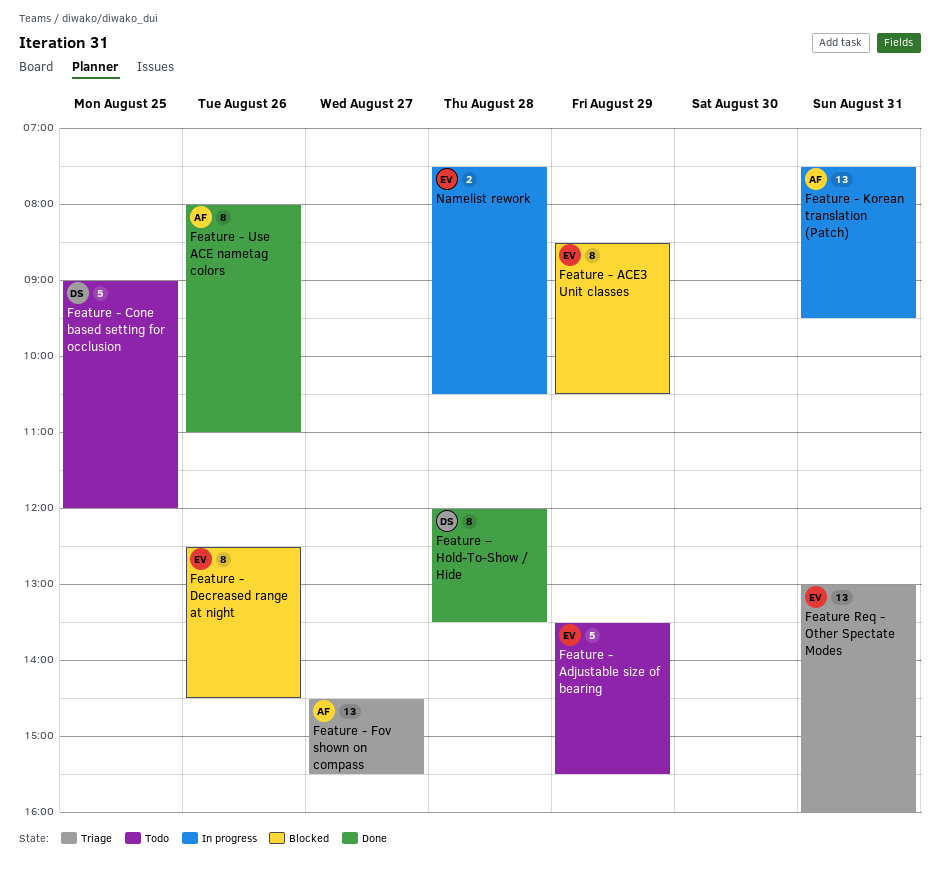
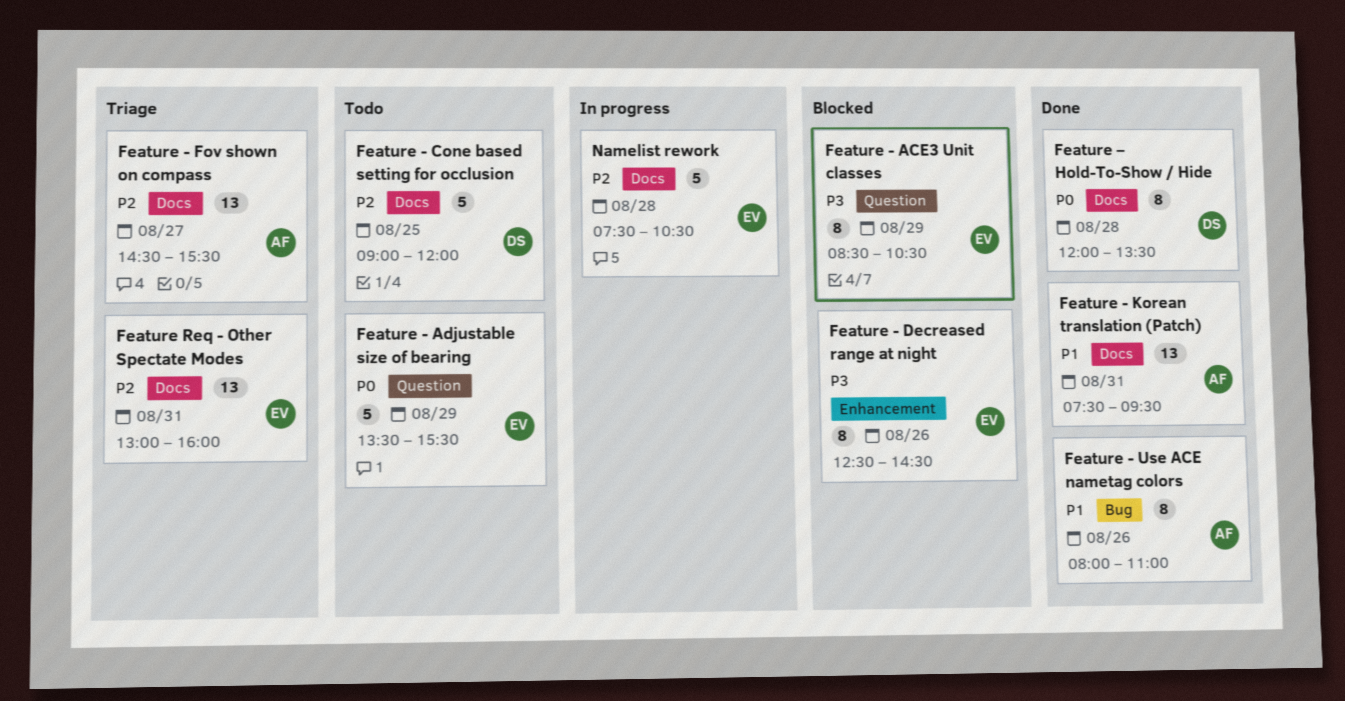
Feature - Korean translation (Patch), status: In progress -> Done
Namelist rework, estimate: 2 -> 5

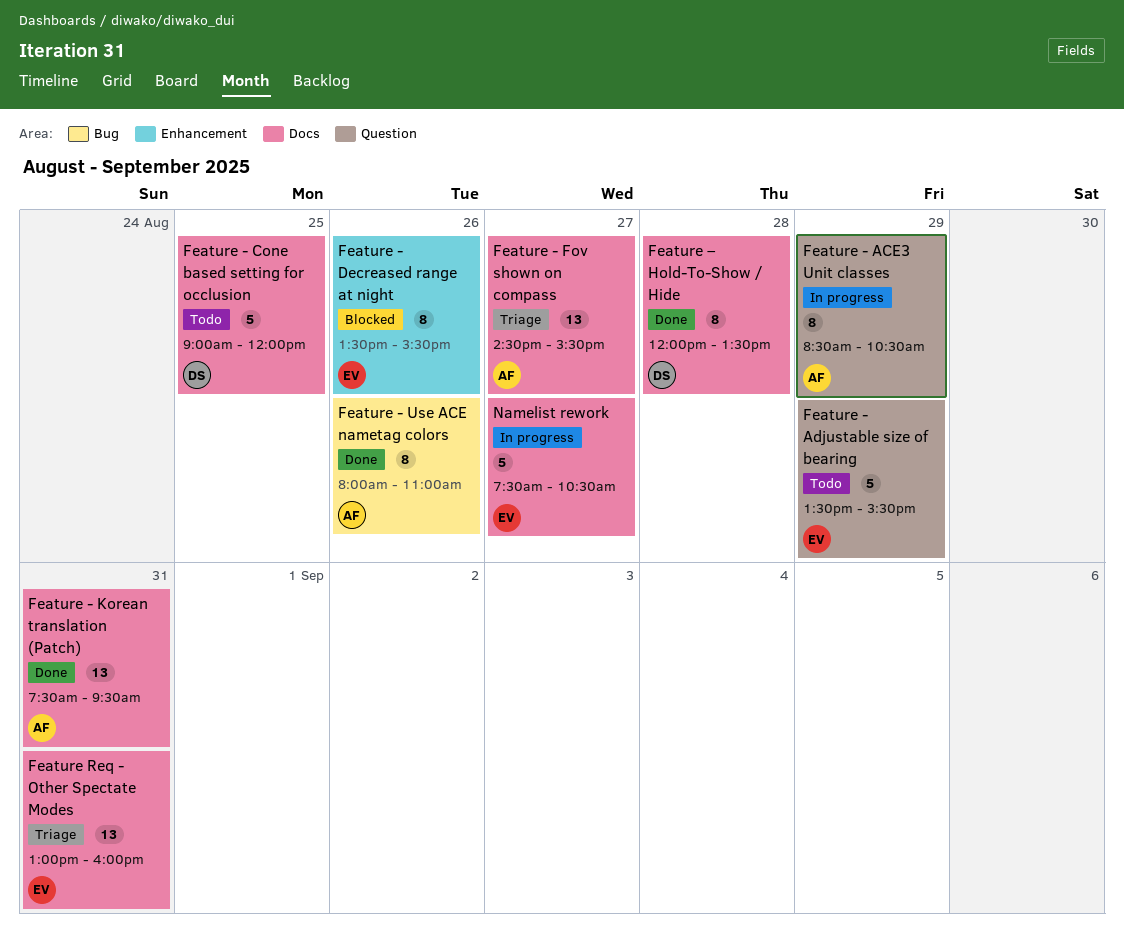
Feature - ACE3 Unit classes, status: Blocked -> In progress
Feature - ACE3 Unit classes, owner: EV -> AF
Feature - Decreased range at night, begins: 12:30 -> 13:30
Feature - Decreased range at night, ends: 14:30 -> 15:30
Namelist rework, day: Aug 28 -> Aug 27

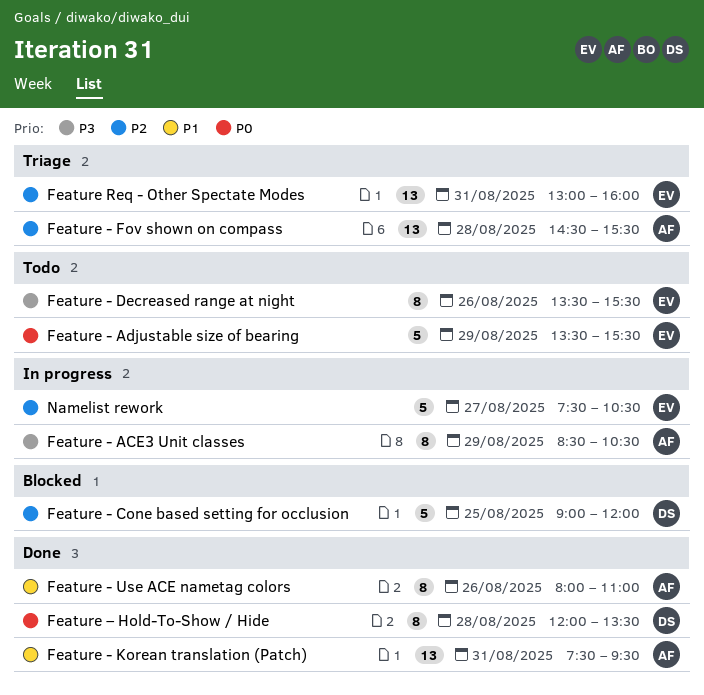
Feature - Cone based setting for occlusion, status: Todo -> Blocked
Feature - Decreased range at night, status: Blocked -> Todo
Feature - Fov shown on compass, day: Aug 27 -> Aug 28

